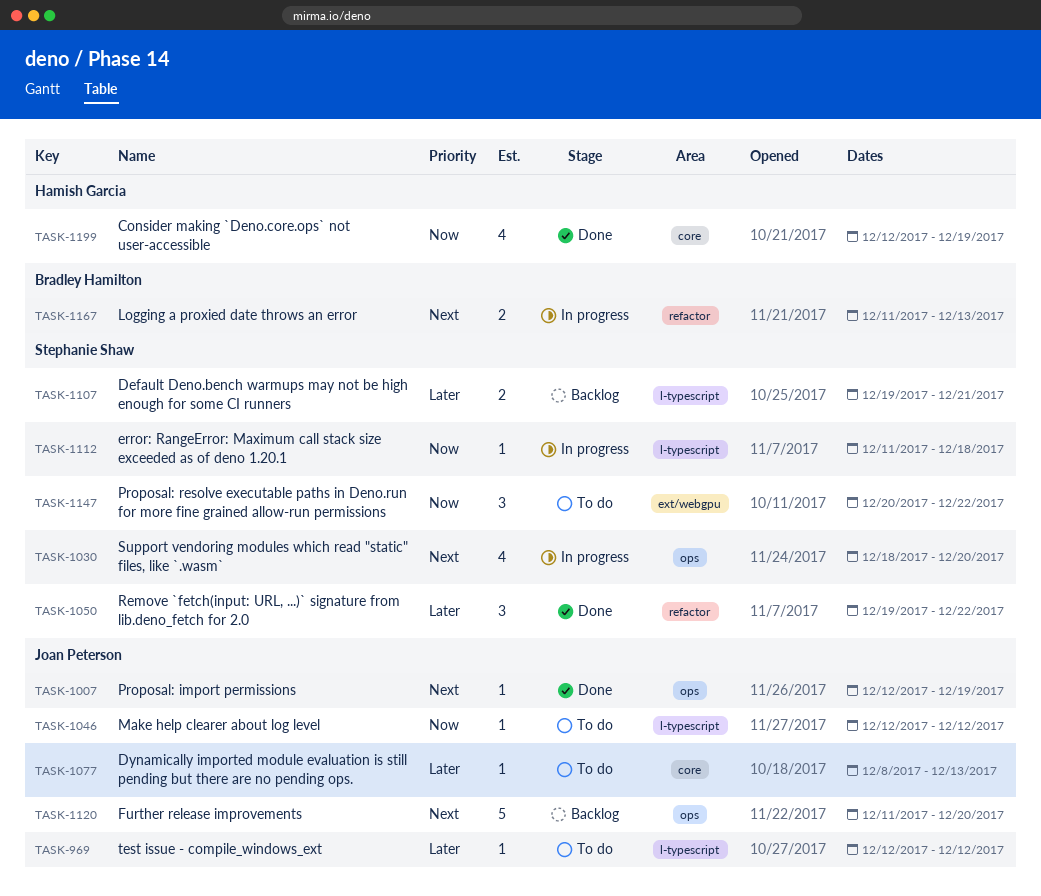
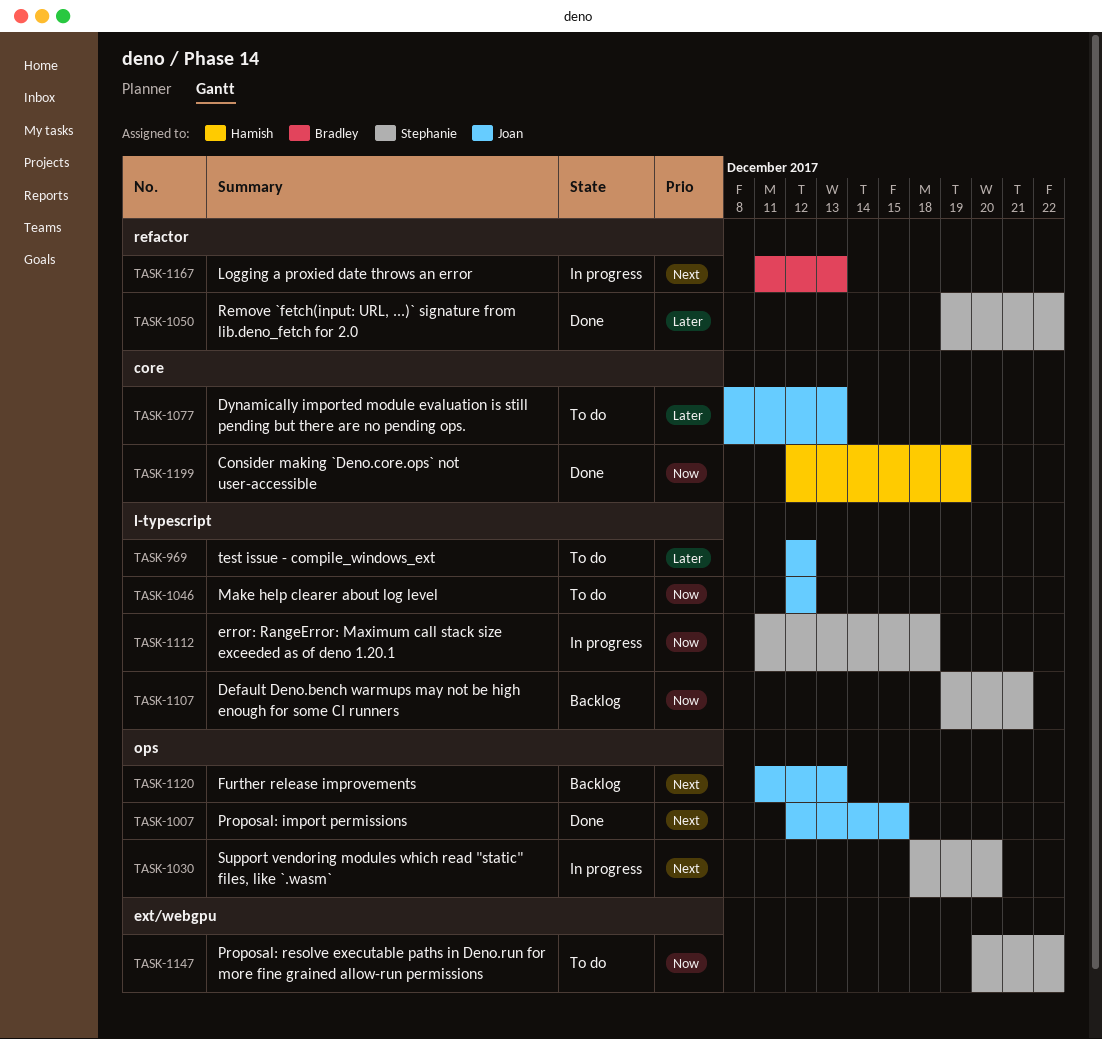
TASK-1007, due: Dec 19 -> Dec 15
TASK-1107, priority: Later -> Now
TASK-1120, due: Dec 20 -> Dec 13

